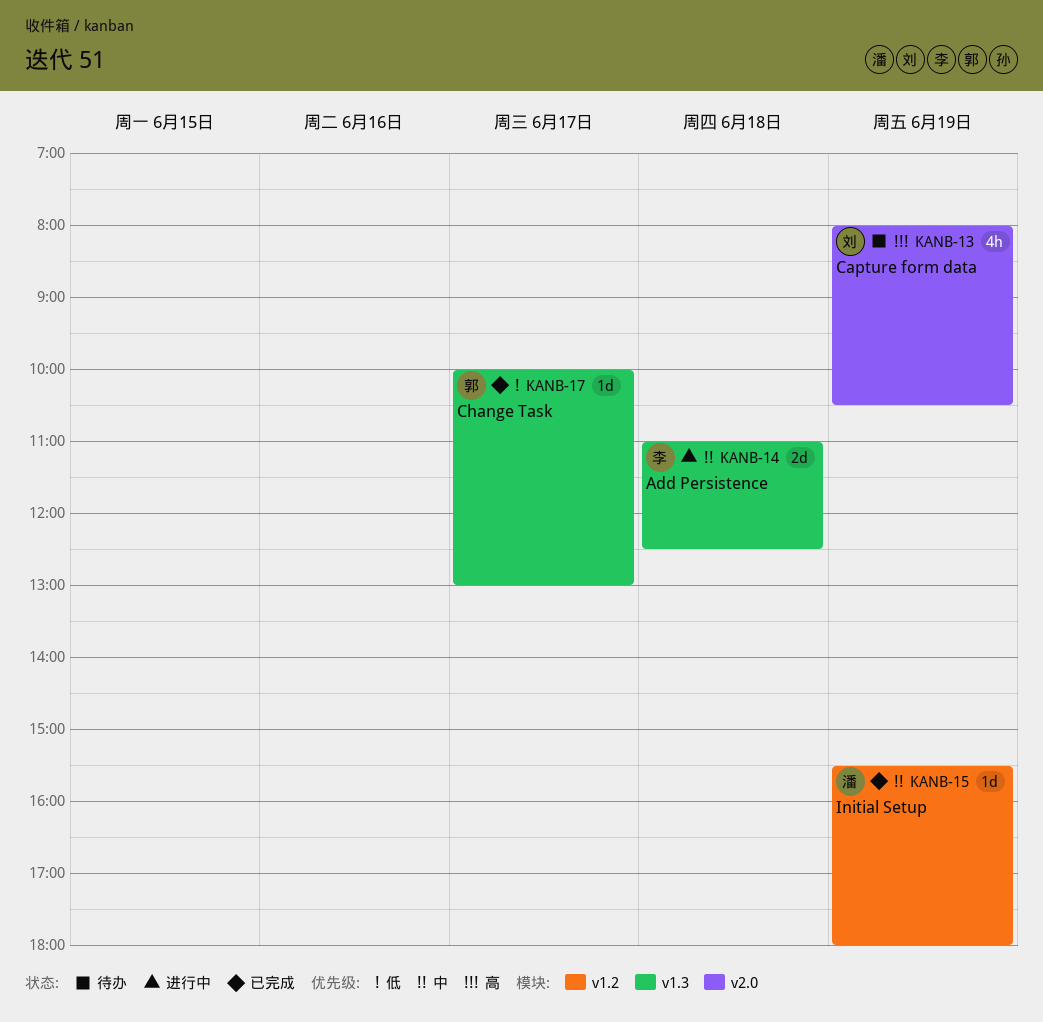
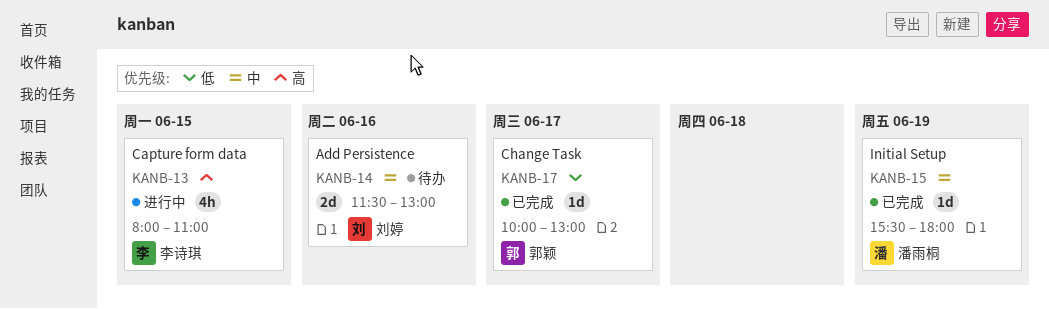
KANB-13, status: 待办 -> 进行中
KANB-13, owner: 刘婷 -> 李诗琪
KANB-13, day: Jun 19 -> Jun 15
KANB-13, ends: 10:30 -> 11:00
KANB-14, status: 进行中 -> 待办
KANB-14, owner: 李诗琪 -> 刘婷
KANB-14, day: Jun 18 -> Jun 16
KANB-14, begins: 11:00 -> 11:30
KANB-14, ends: 12:30 -> 13:00

